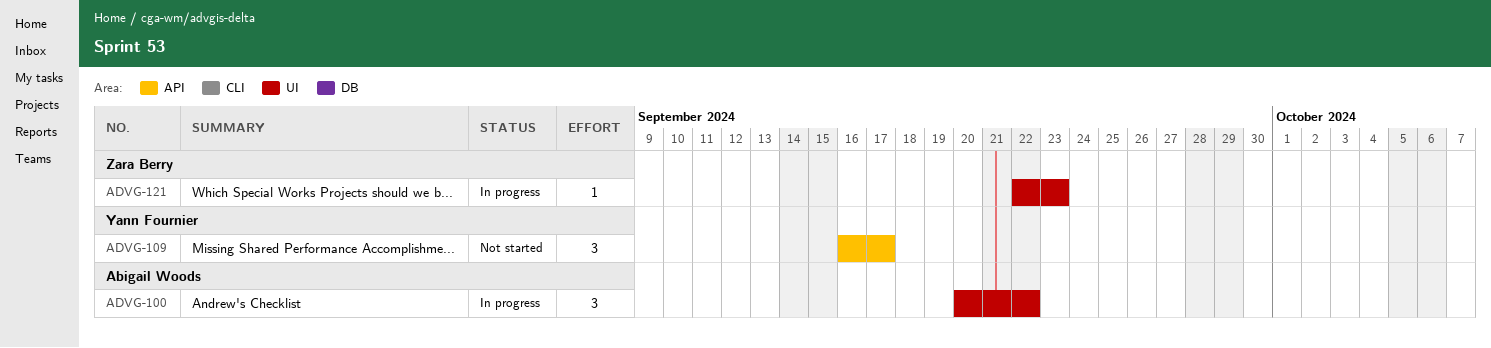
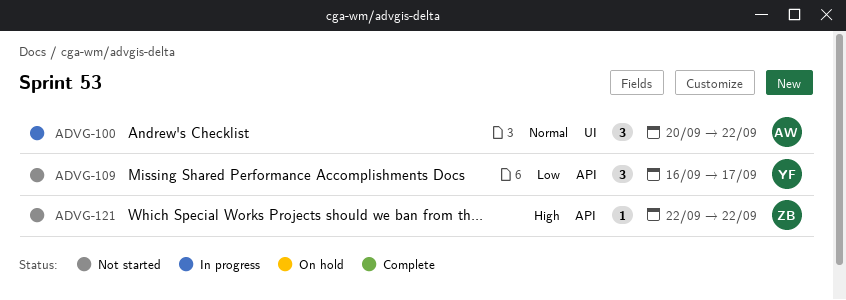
ADVG-121, status: In progress -> Not started
ADVG-121, label: UI -> API
ADVG-121, due: Sep 23 -> Sep 22

